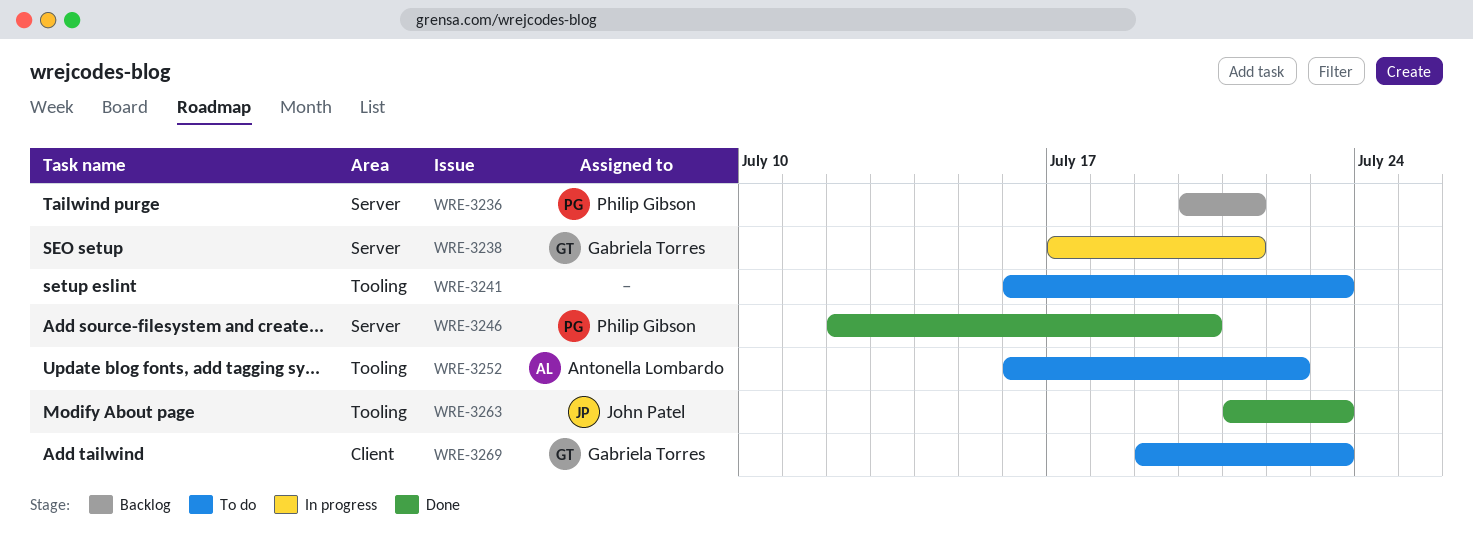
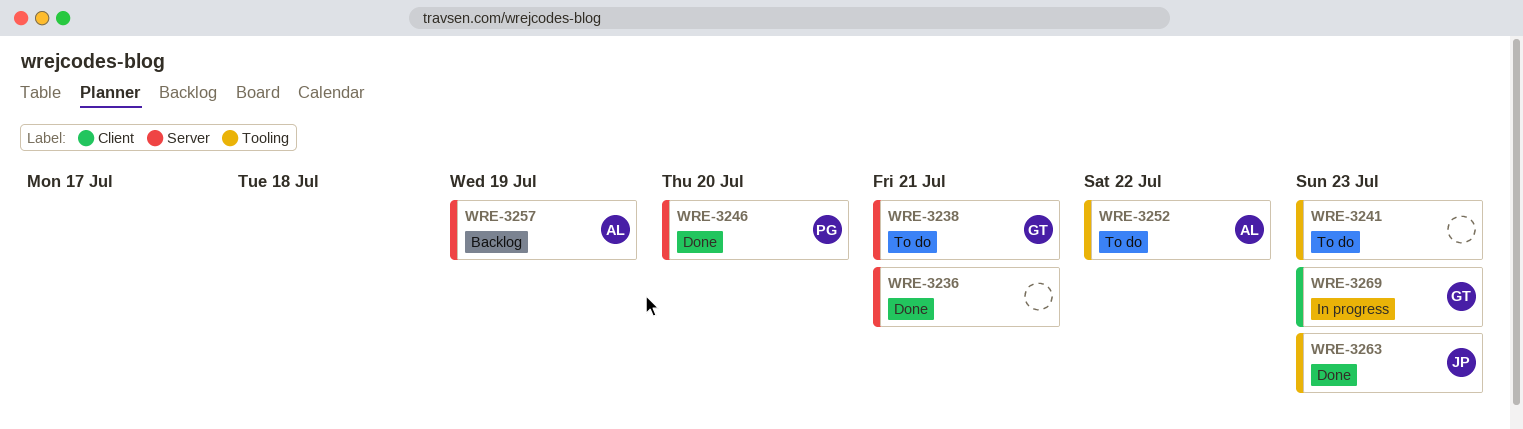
WRE-3236, status: Backlog -> Done
WRE-3236, owner: Philip Gibson -> none
WRE-3238, status: In progress -> To do
WRE-3257: none -> present
WRE-3269, status: To do -> In progress

